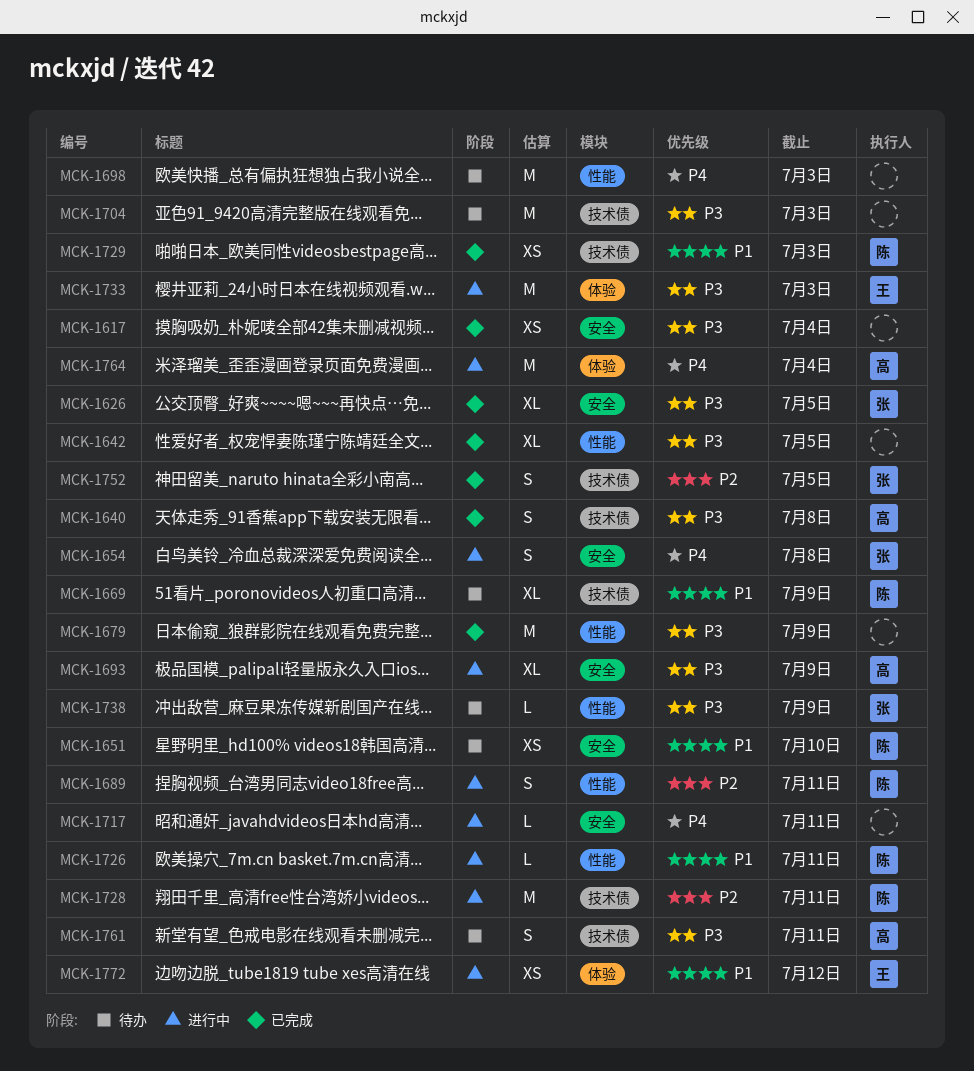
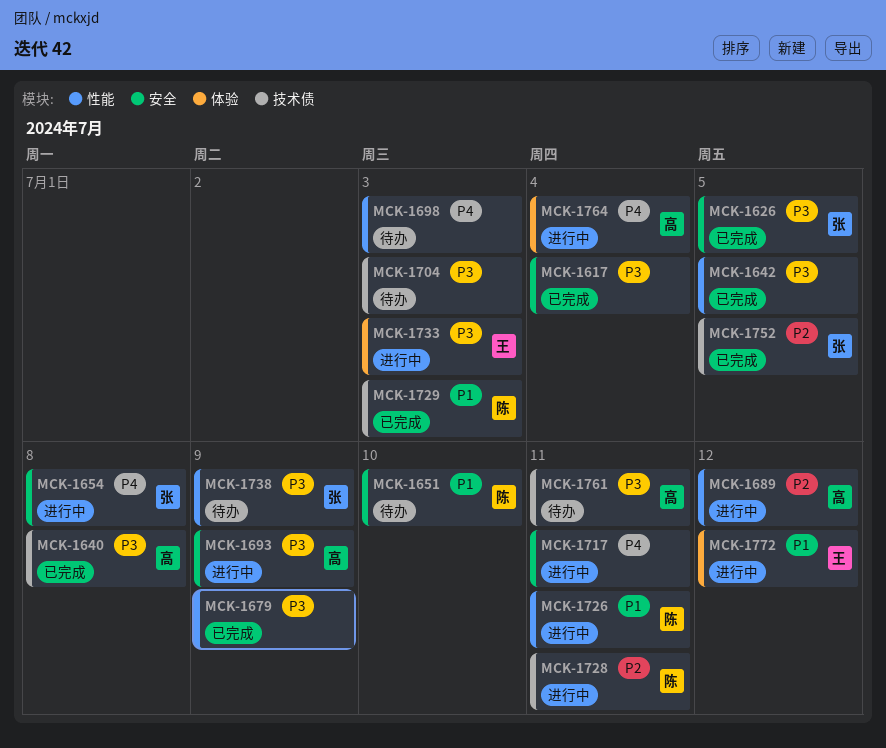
MCK-1669: present -> none
MCK-1689, owner: 陈 -> 高
MCK-1689, due: Jul 11 -> Jul 12

